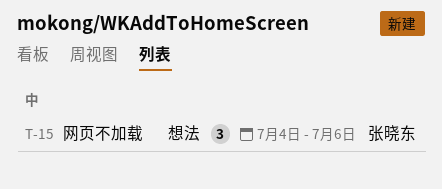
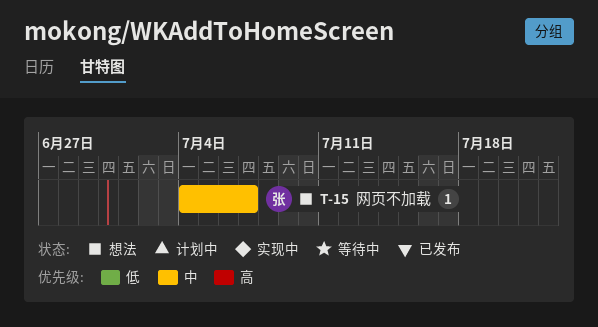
T-15, estimate: 3 -> 1
T-15, due: Jul 6 -> Jul 7

